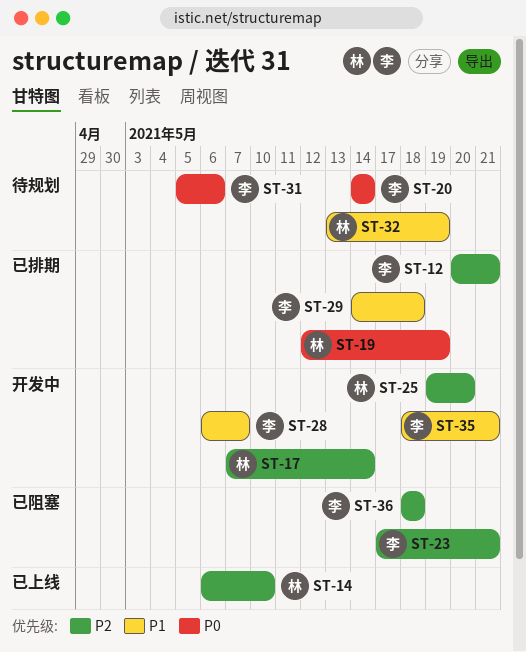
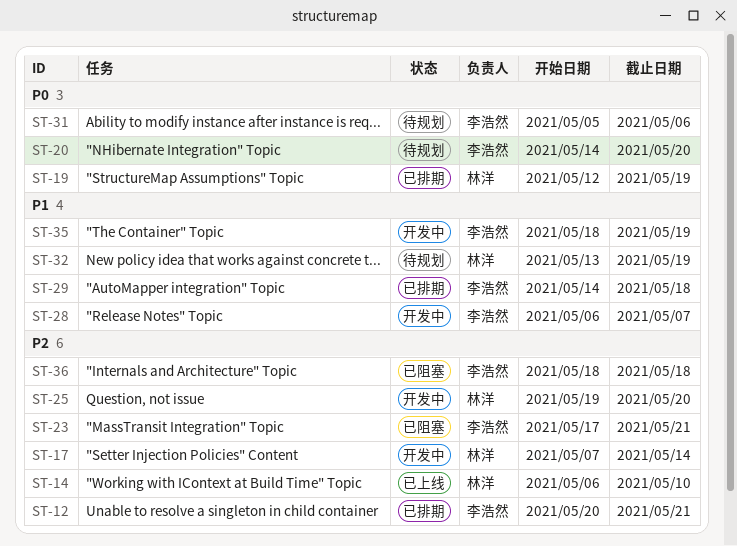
ST-20, due: May 14 -> May 20
ST-35, due: May 21 -> May 19

